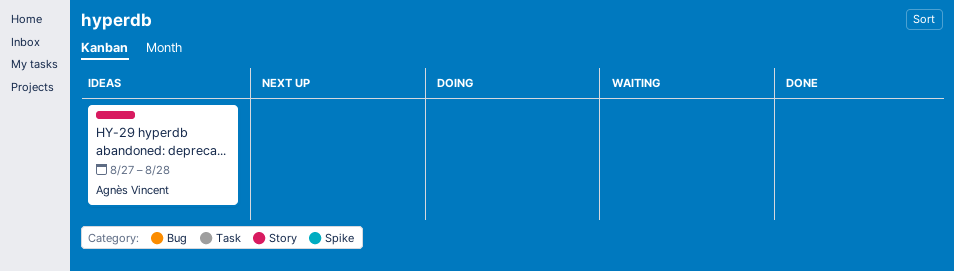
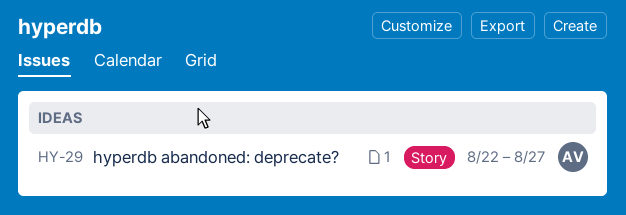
HY-29, start: Aug 27 -> Aug 22
HY-29, due: Aug 28 -> Aug 27

